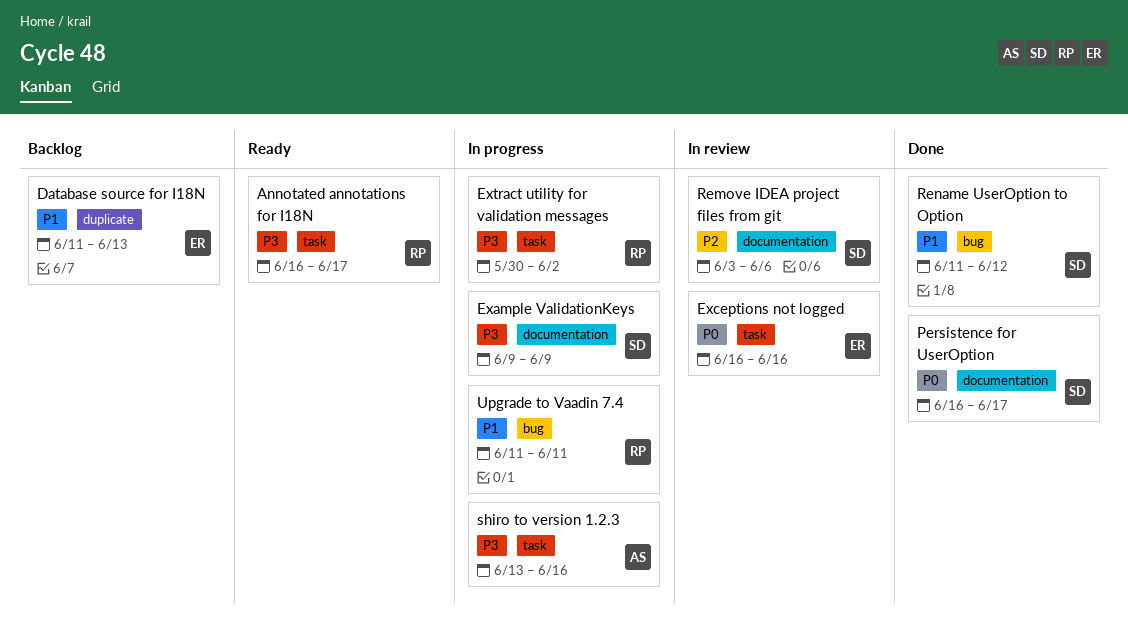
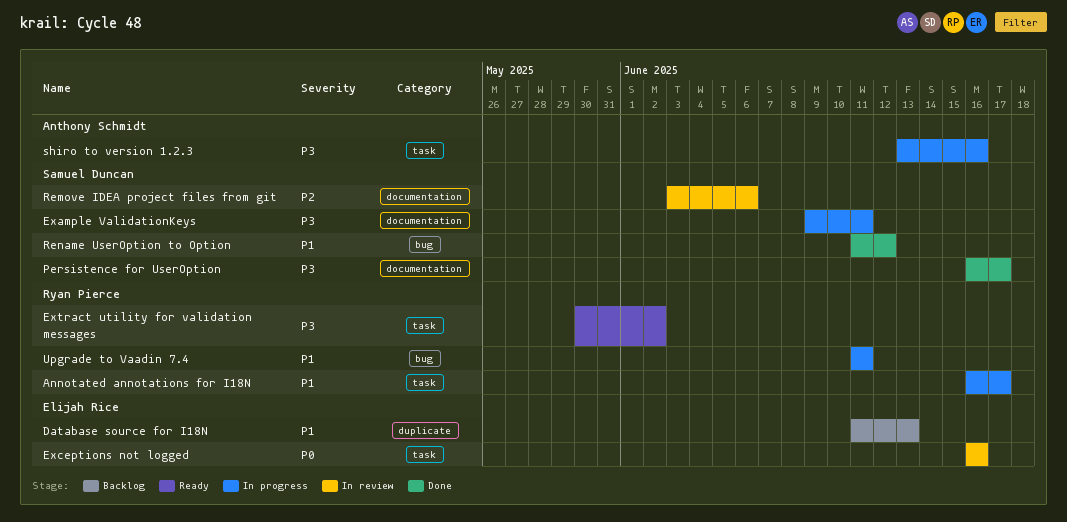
Annotated annotations for I18N, status: Ready -> In progress
Annotated annotations for I18N, priority: P3 -> P1
Example ValidationKeys, due: Jun 9 -> Jun 11
Extract utility for validation messages, status: In progress -> Ready
Persistence for UserOption, priority: P0 -> P3

